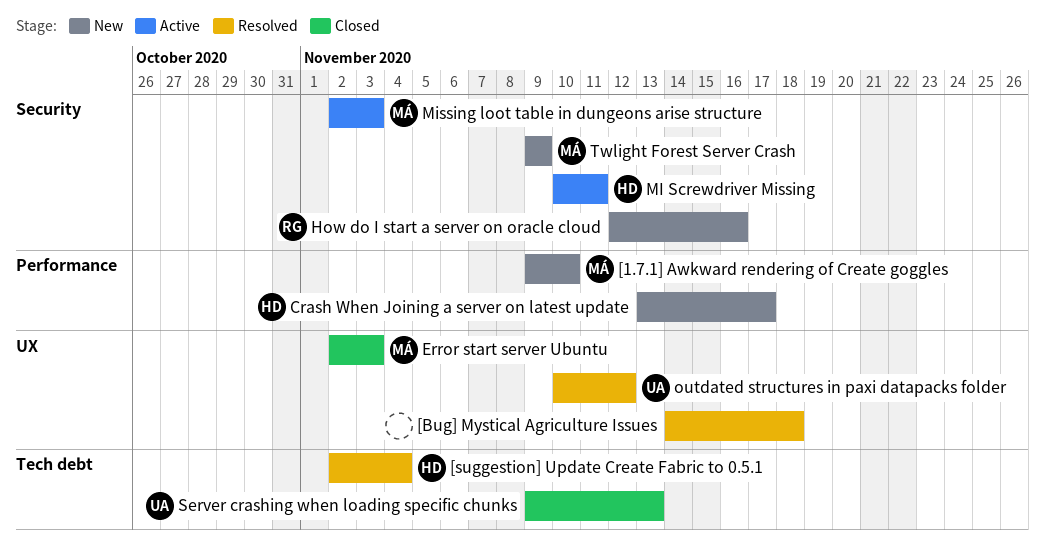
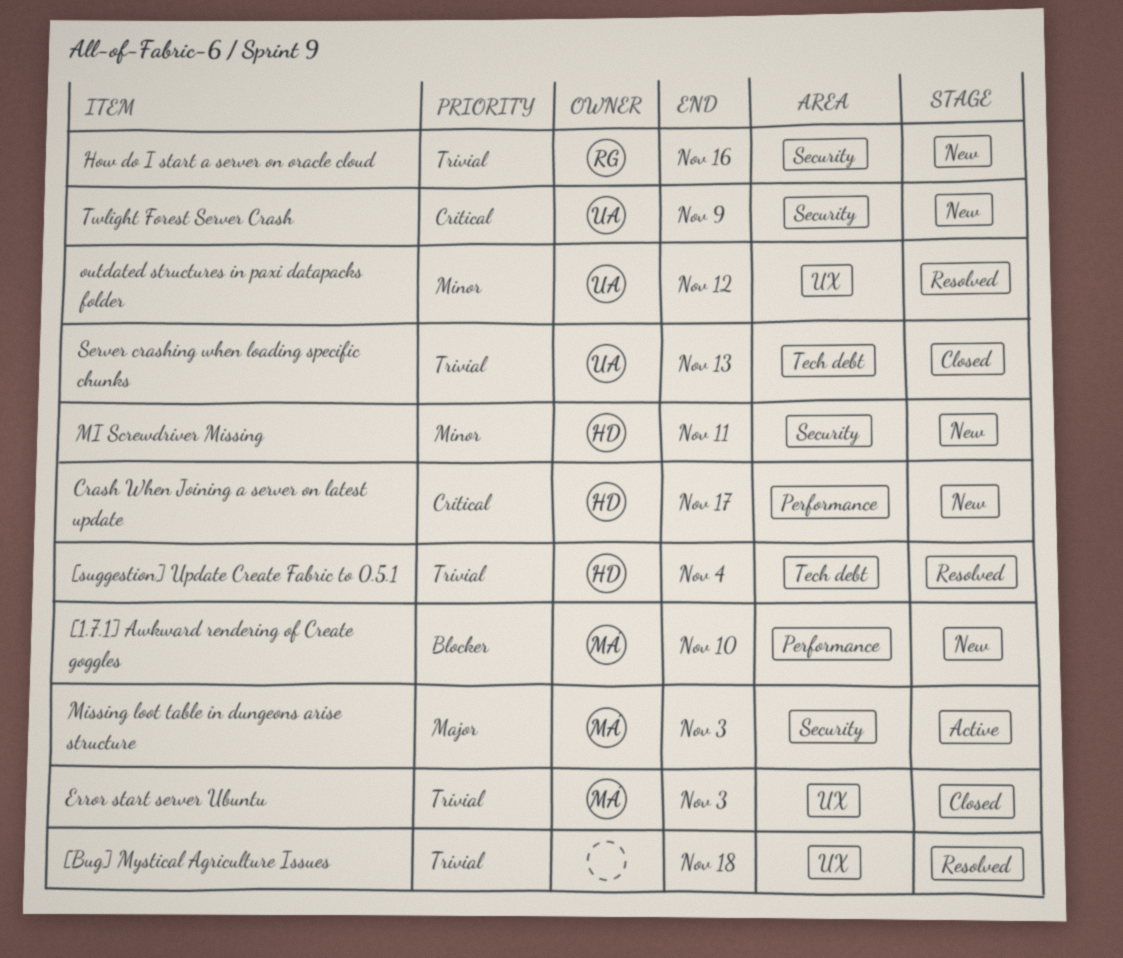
MI Screwdriver Missing, status: Active -> New
Twlight Forest Server Crash, owner: MÁ -> UA

